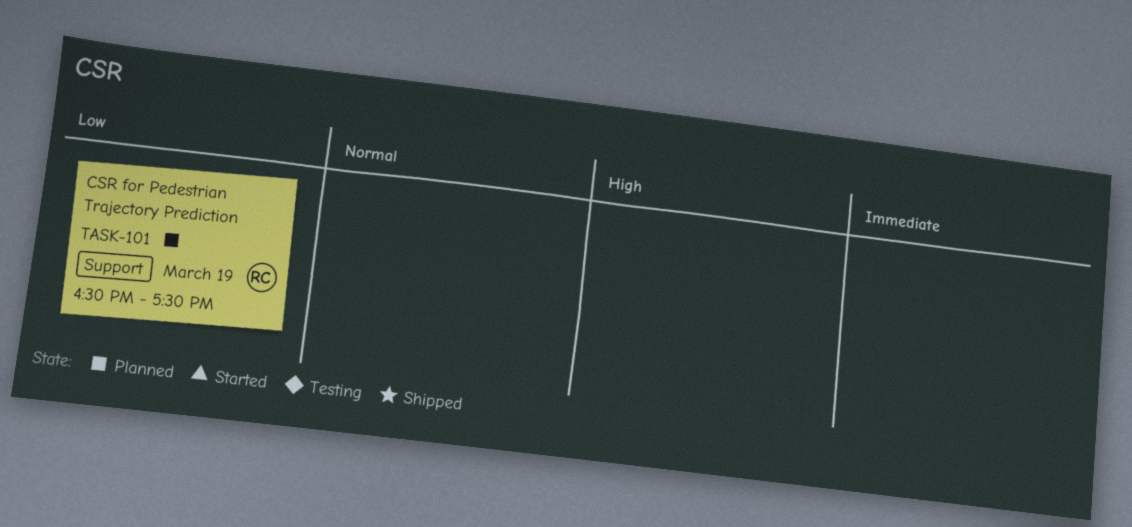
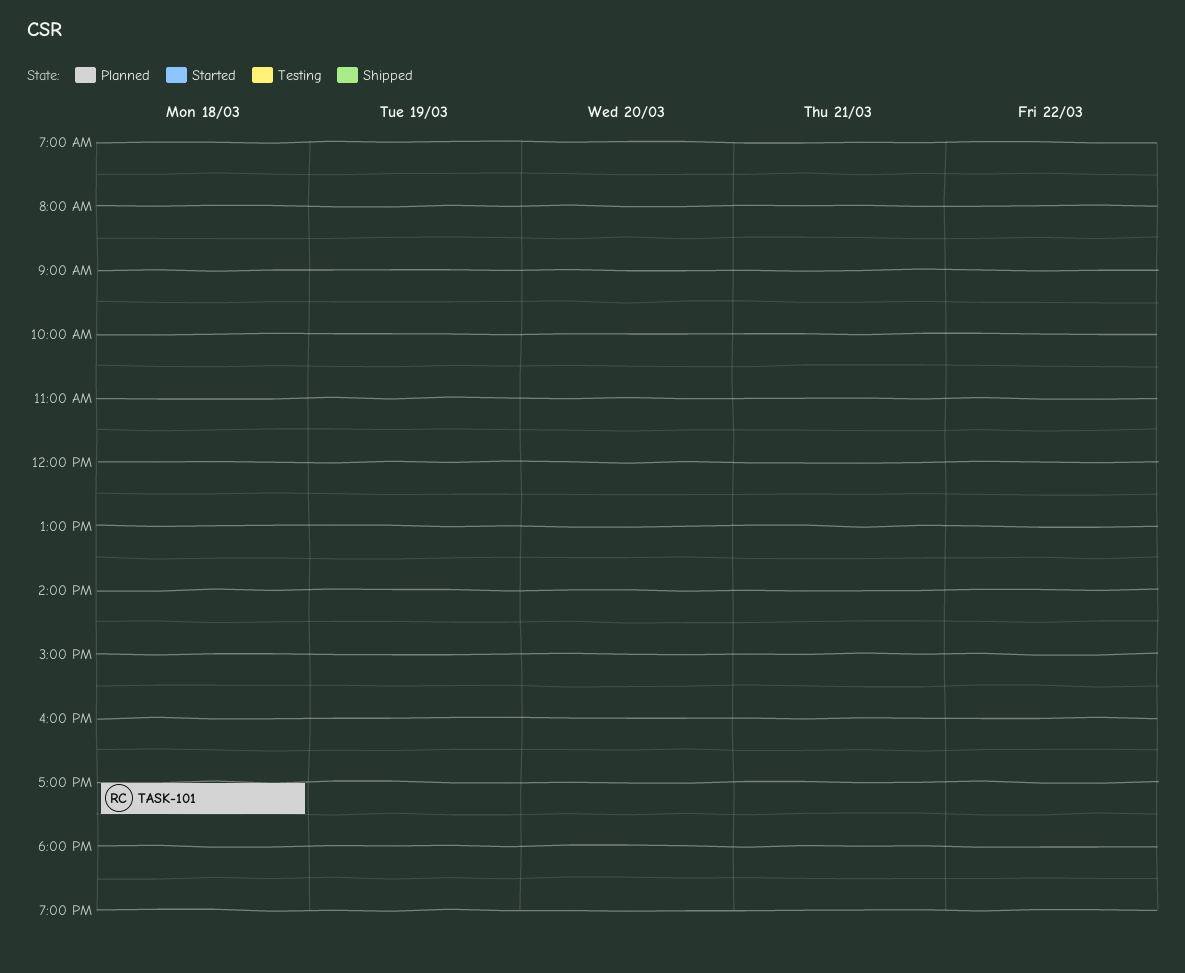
TASK-101, day: Mar 19 -> Mar 18
TASK-101, begins: 16:30 -> 17:00

